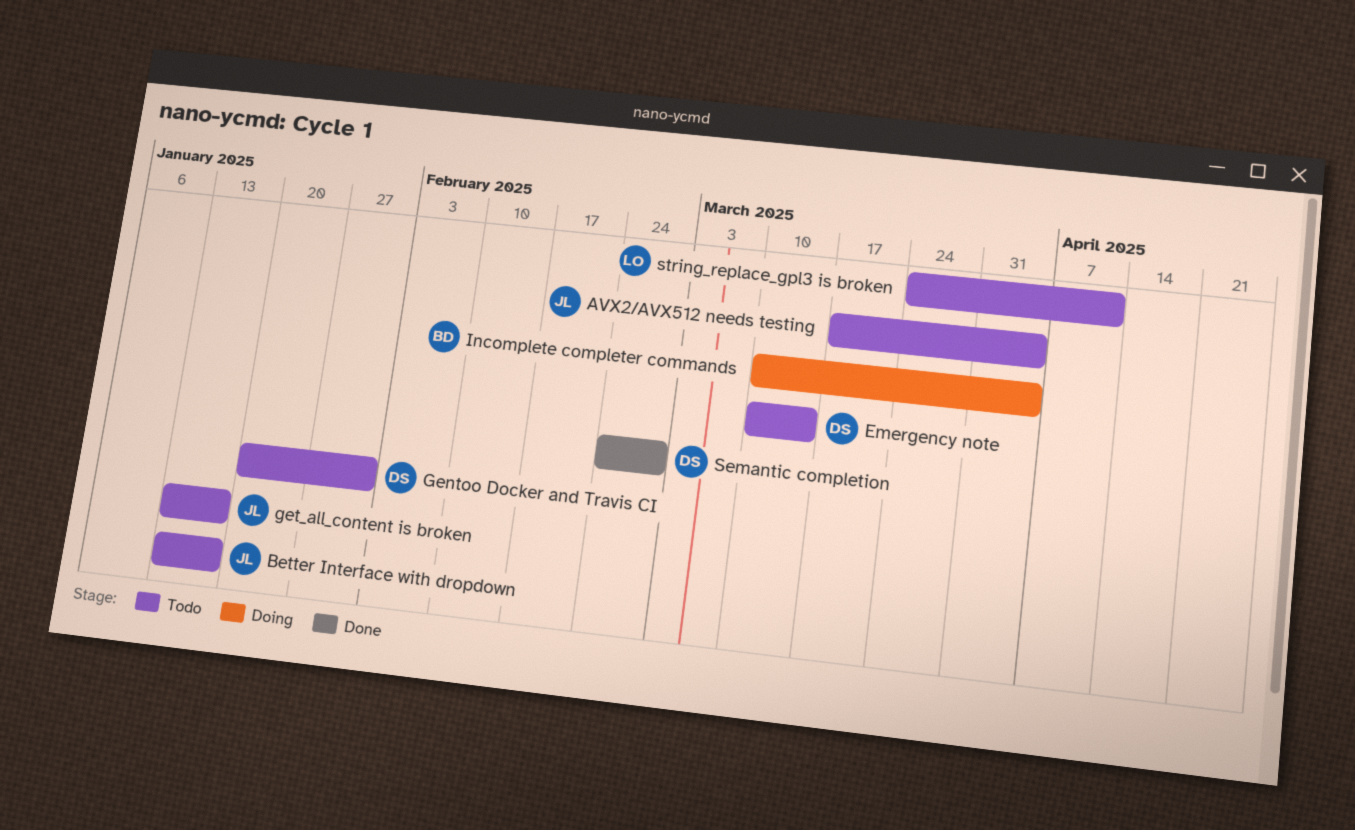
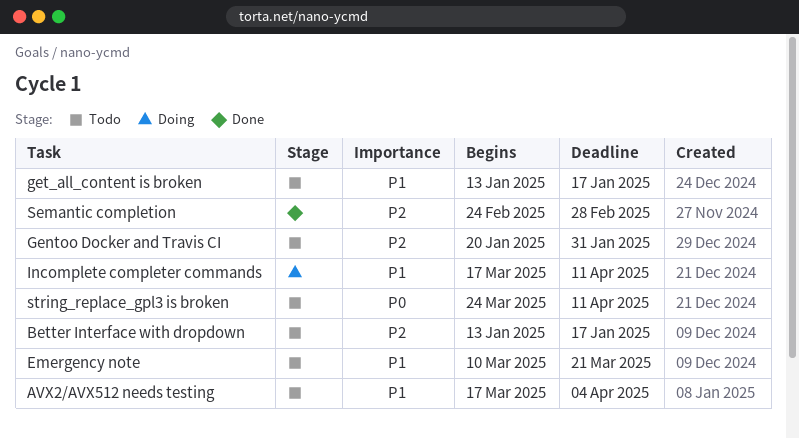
Emergency note, due: Mar 14 -> Mar 21
Incomplete completer commands, start: Mar 10 -> Mar 17
Incomplete completer commands, due: Apr 4 -> Apr 11

